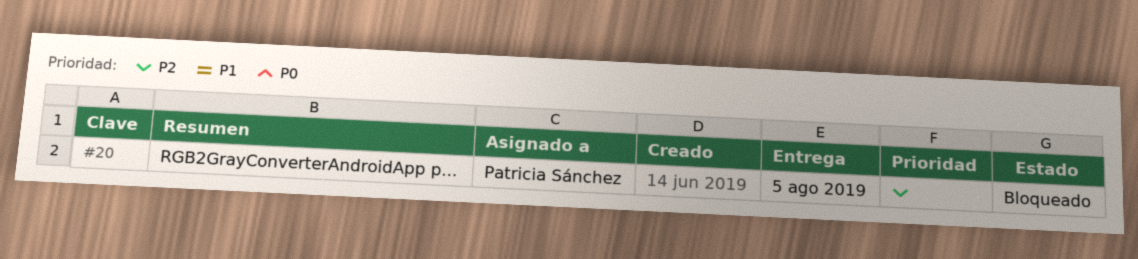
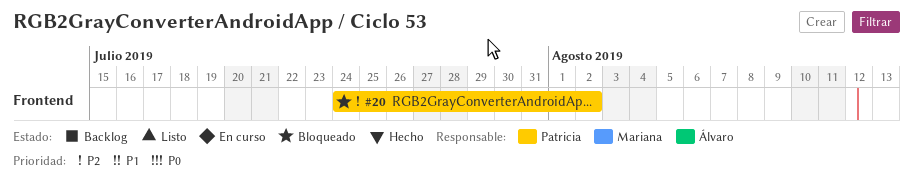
#20, due: Aug 5 -> Aug 2

